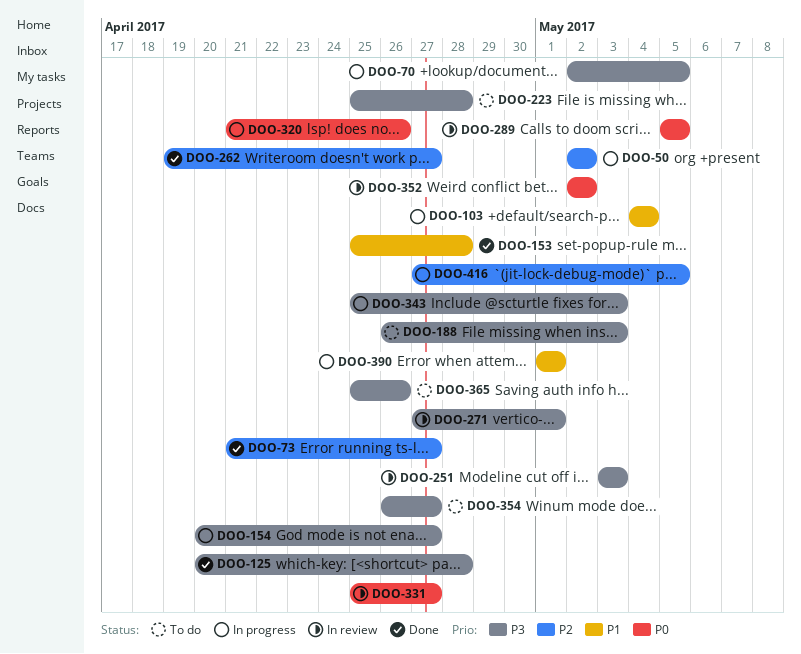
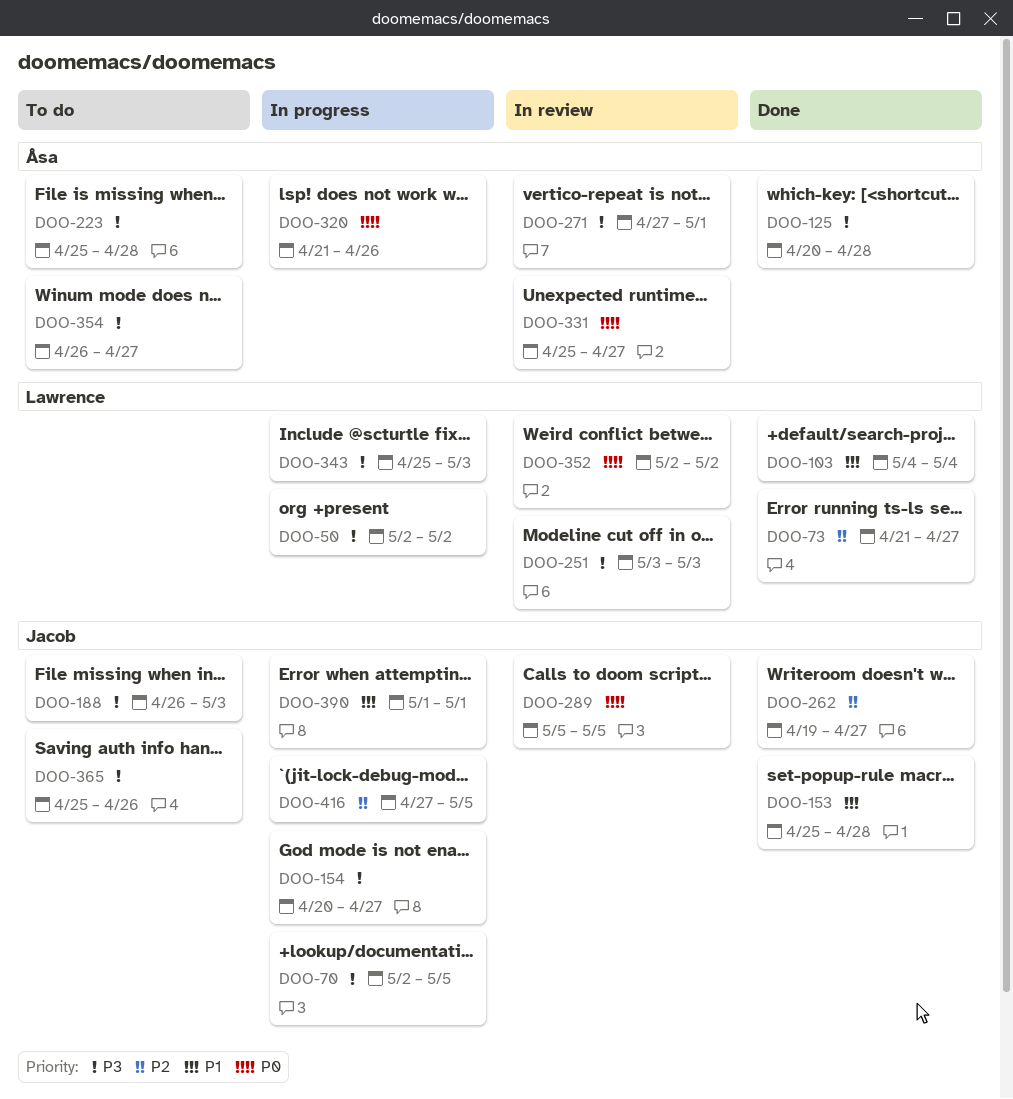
DOO-50, priority: P2 -> P3
DOO-103, status: In progress -> Done

